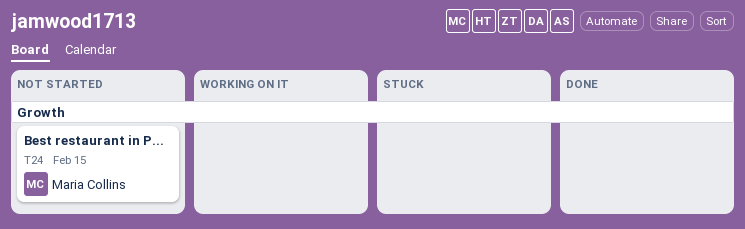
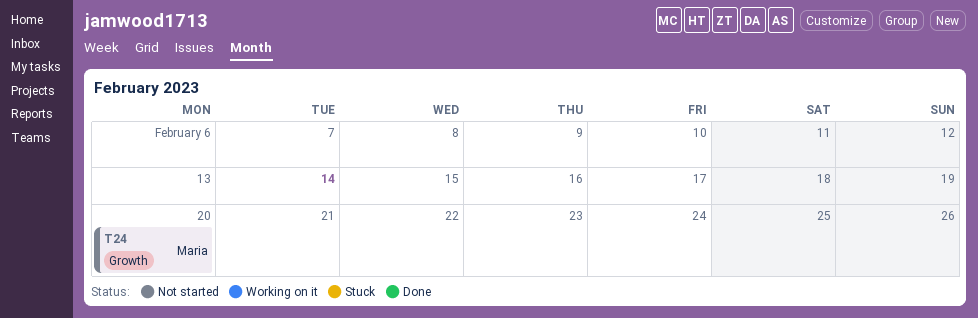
T24, due: Feb 15 -> Feb 20

